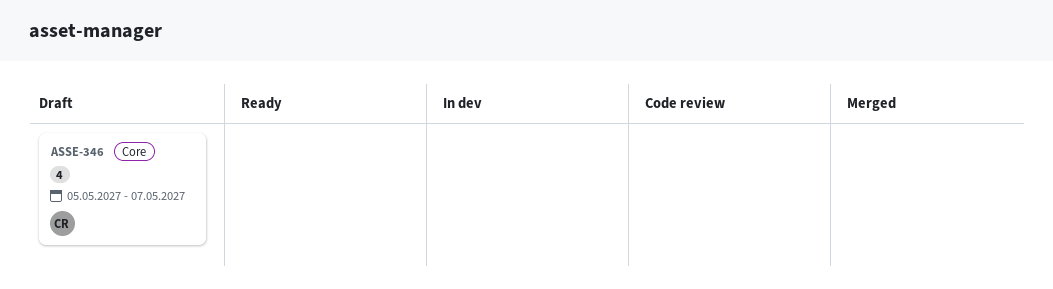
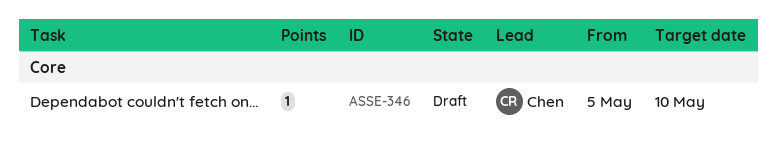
ASSE-346, estimate: 4 -> 1
ASSE-346, due: May 7 -> May 10

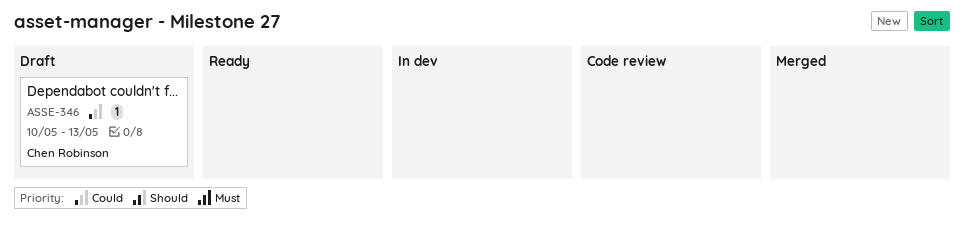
ASSE-346, start: May 5 -> May 10
ASSE-346, due: May 10 -> May 13

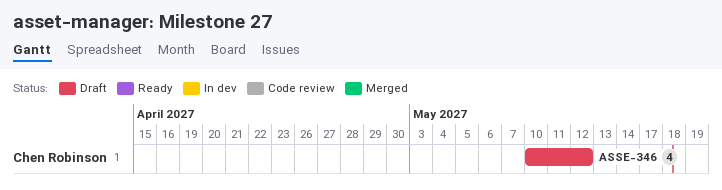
ASSE-346, estimate: 1 -> 4
ASSE-346, due: May 13 -> May 12

